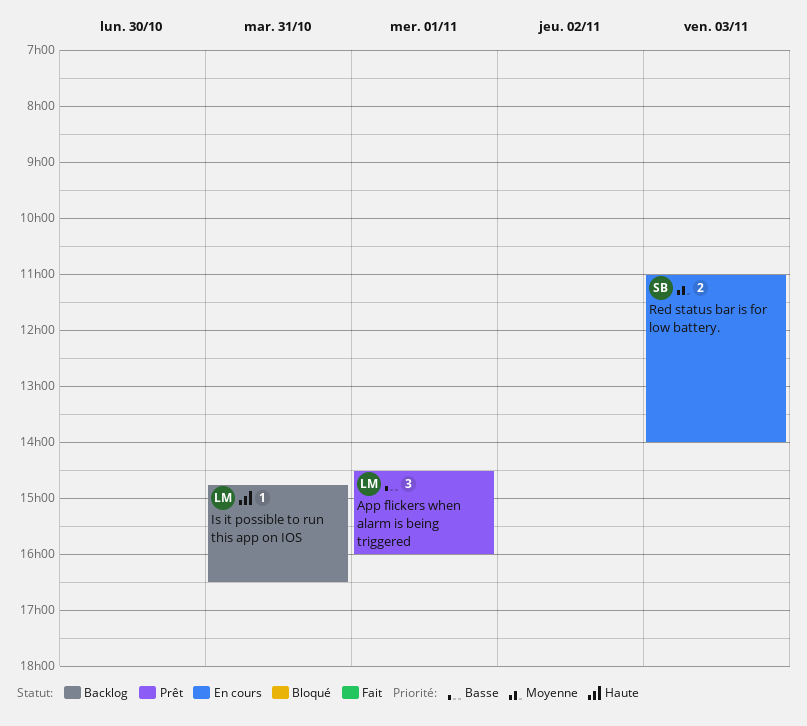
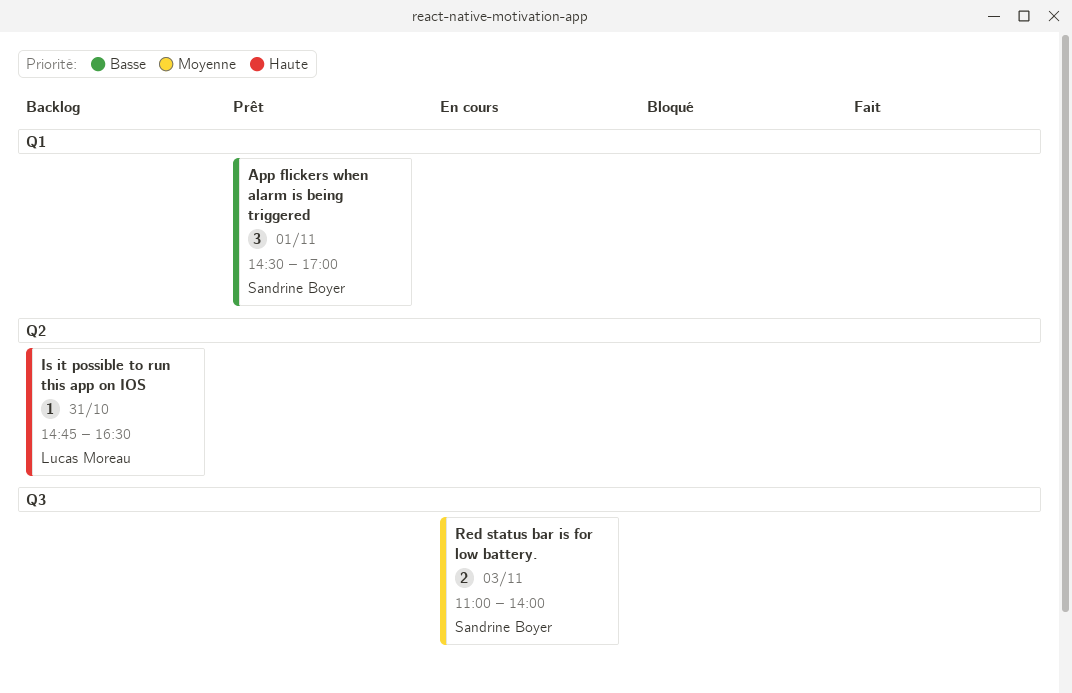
App flickers when alarm is being triggered, owner: Lucas Moreau -> Sandrine Boyer
App flickers when alarm is being triggered, ends: 16:00 -> 17:00

